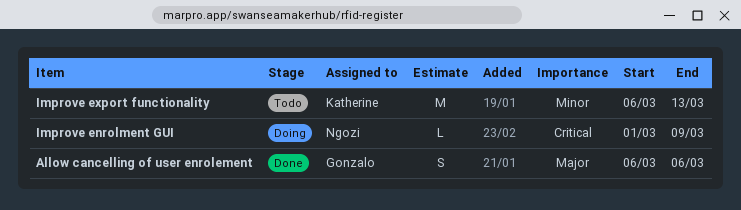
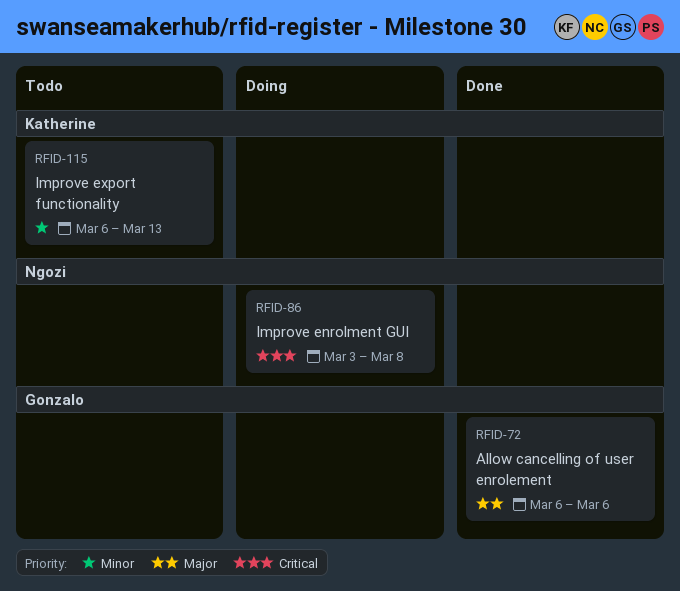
Improve enrolment GUI, start: Mar 1 -> Mar 3
Improve enrolment GUI, due: Mar 9 -> Mar 8

